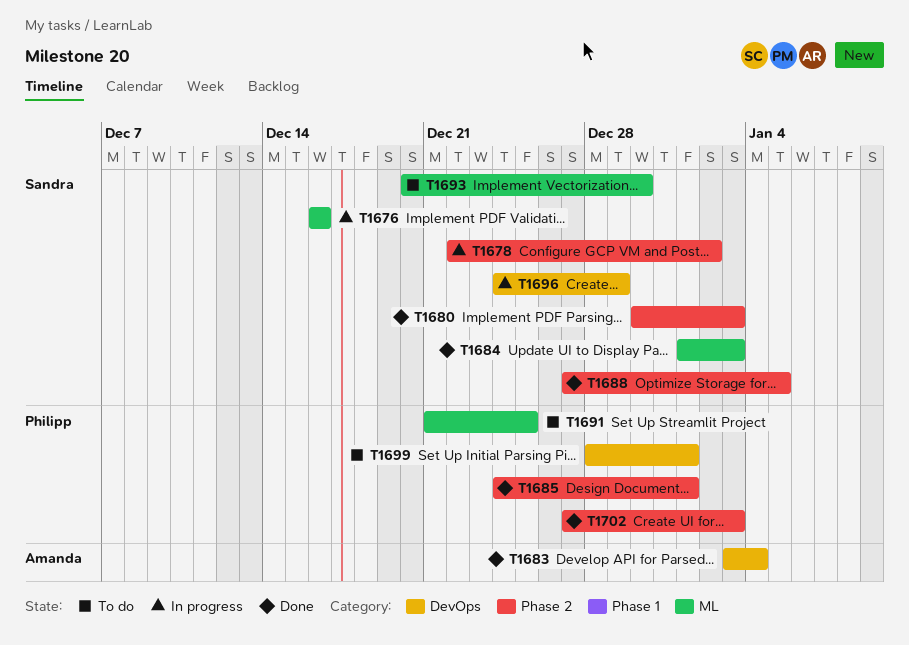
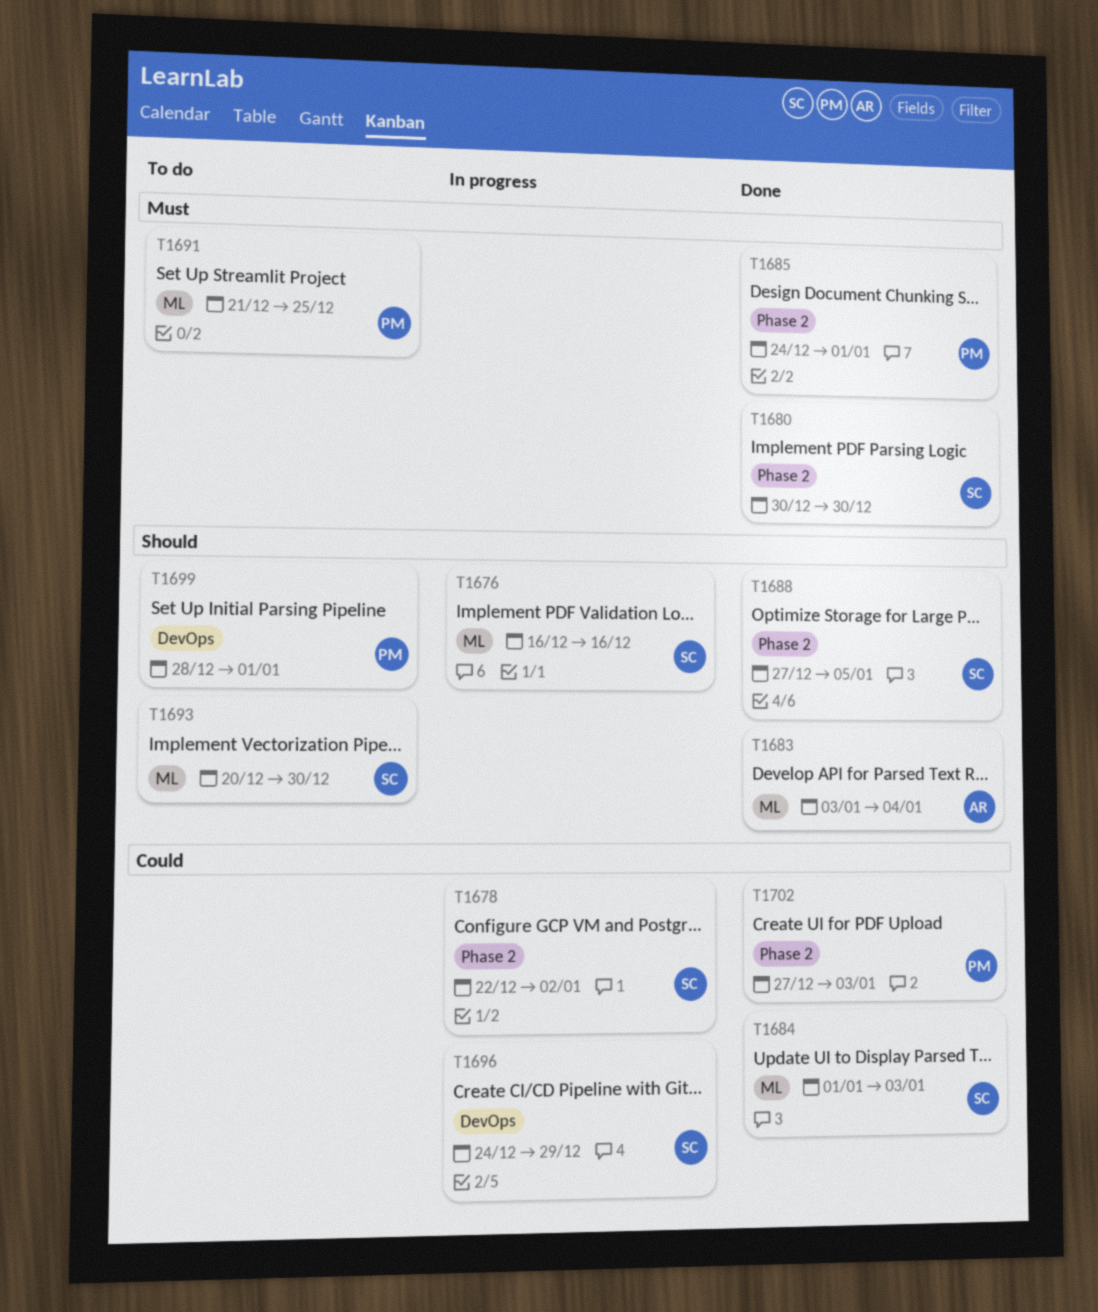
T1680, due: Jan 3 -> Dec 30
T1683, label: DevOps -> ML

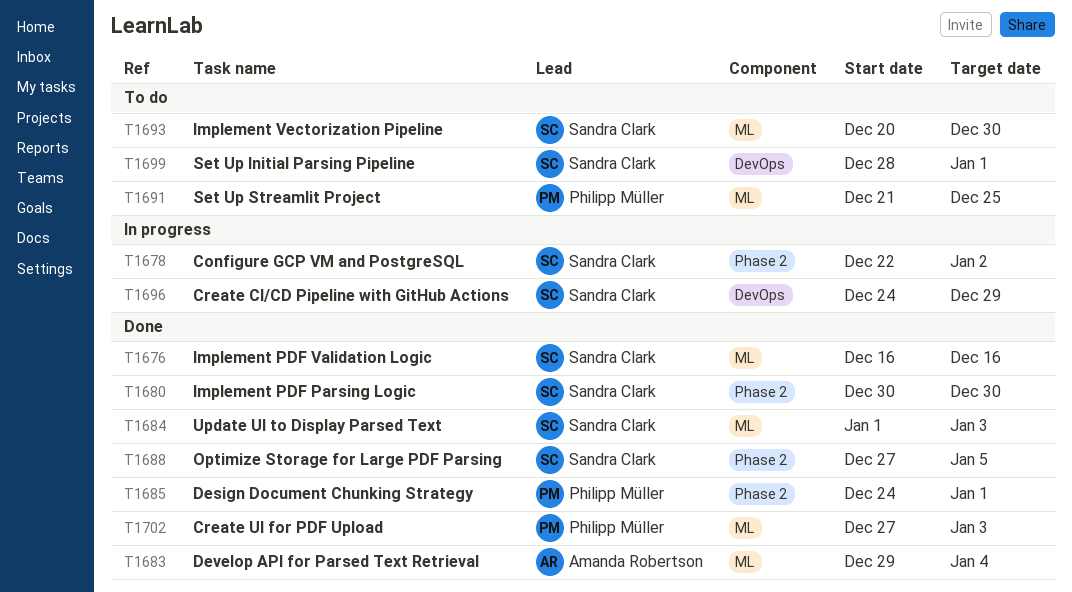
T1676, status: In progress -> Done
T1683, start: Jan 3 -> Dec 29
T1699, owner: Philipp Müller -> Sandra Clark
T1702, label: Phase 2 -> ML

